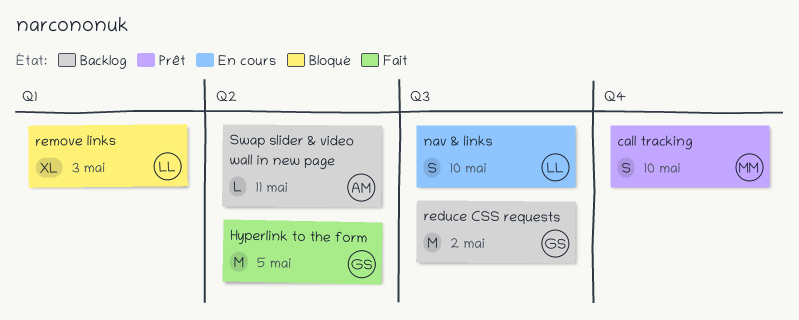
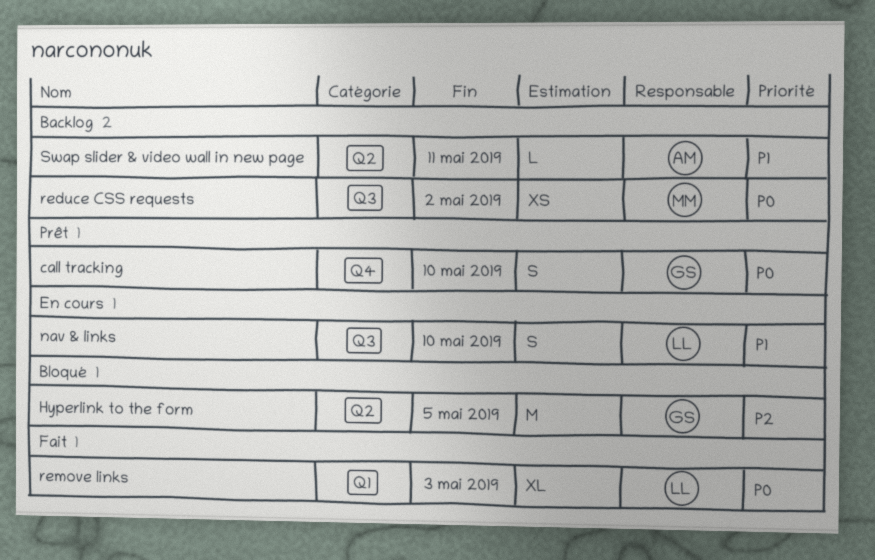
call tracking, owner: MM -> GS
Hyperlink to the form, status: Fait -> Bloqué
reduce CSS requests, owner: GS -> MM
reduce CSS requests, estimate: M -> XS
remove links, status: Bloqué -> Fait

